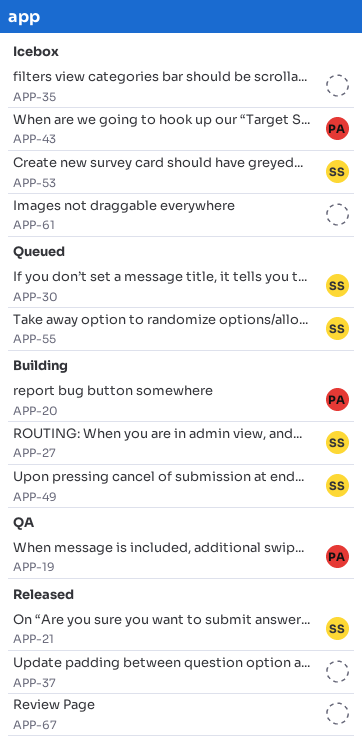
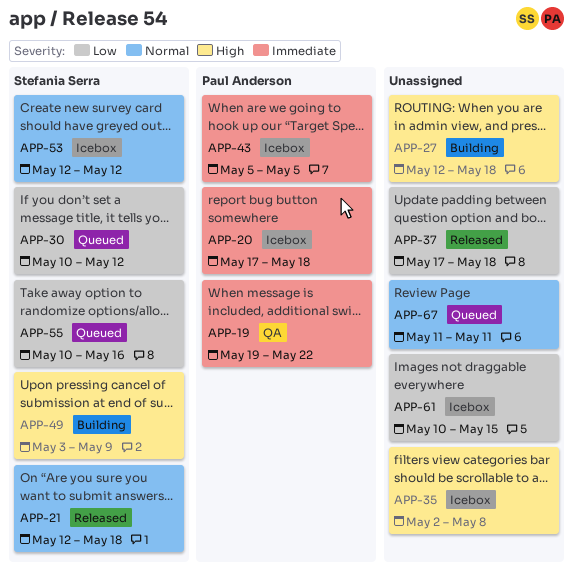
APP-20, status: Building -> Icebox
APP-27, owner: Stefania Serra -> none
APP-67, status: Released -> Queued

